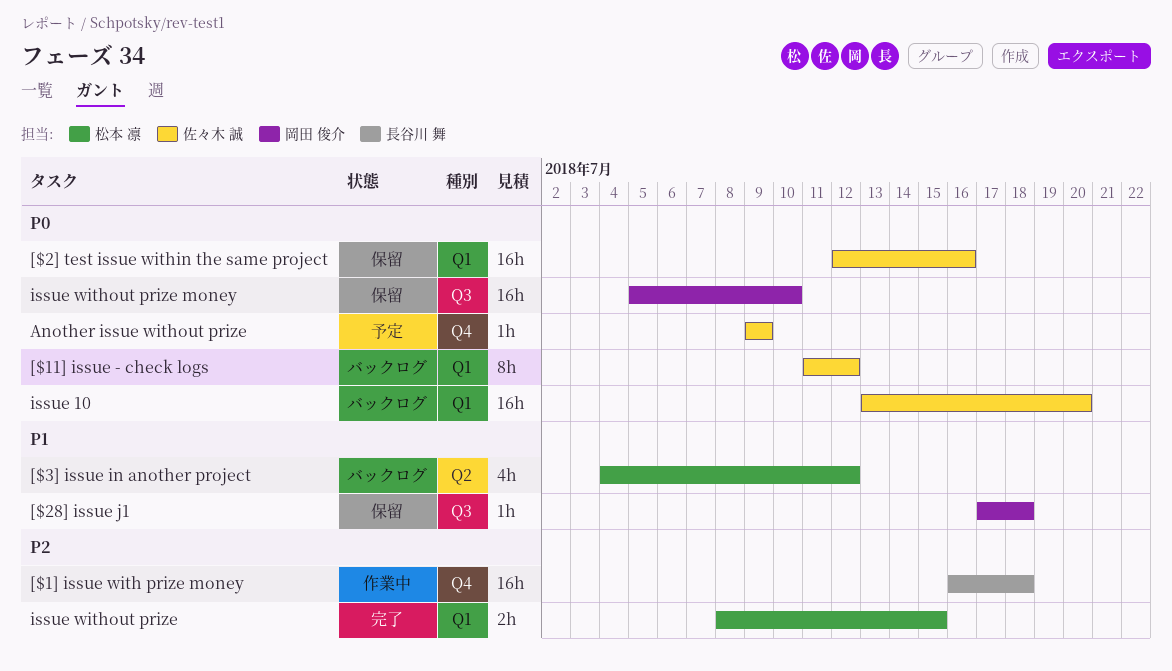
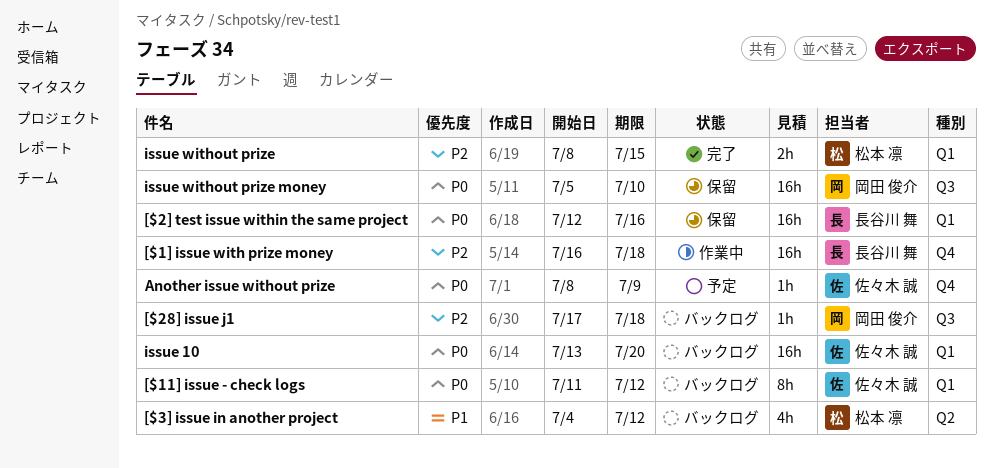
[$28] issue j1, status: 保留 -> バックログ
[$28] issue j1, priority: P1 -> P2
[$2] test issue within the same project, owner: 佐々木 誠 -> 長谷川 舞
Another issue without prize, start: Jul 9 -> Jul 8

